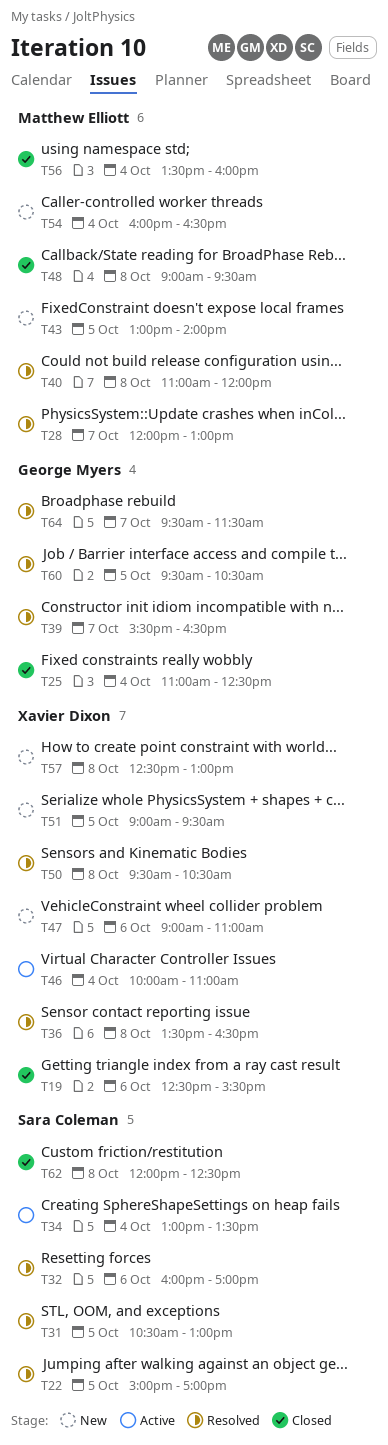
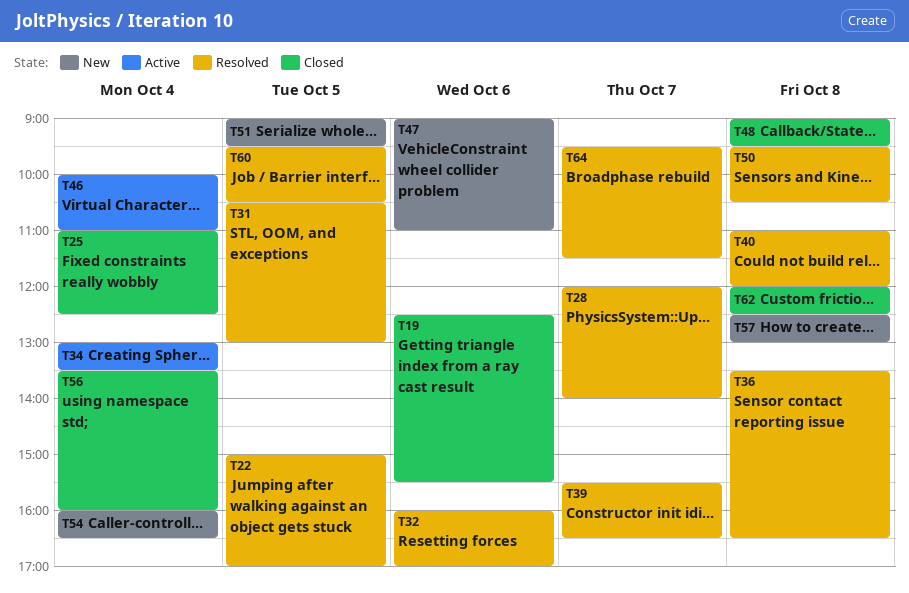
T28, ends: 13:00 -> 14:00
T43: present -> none

